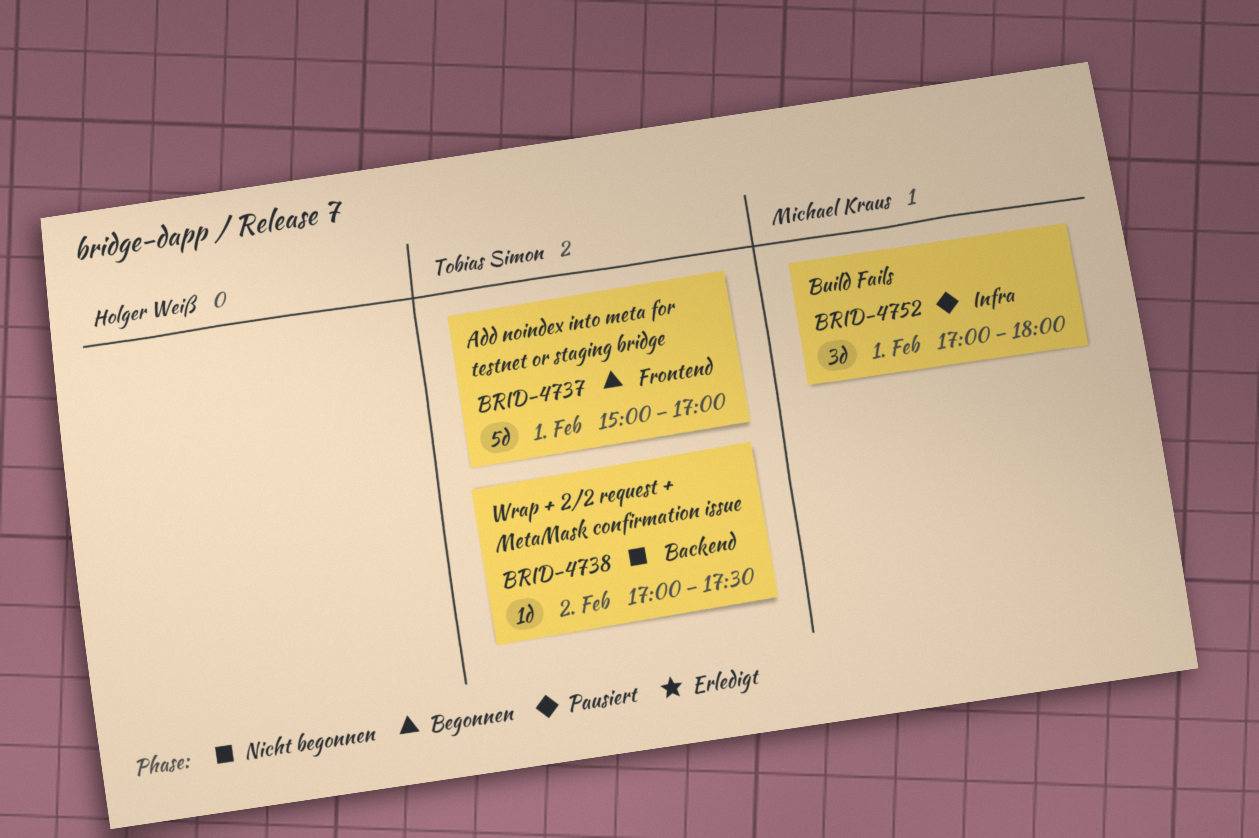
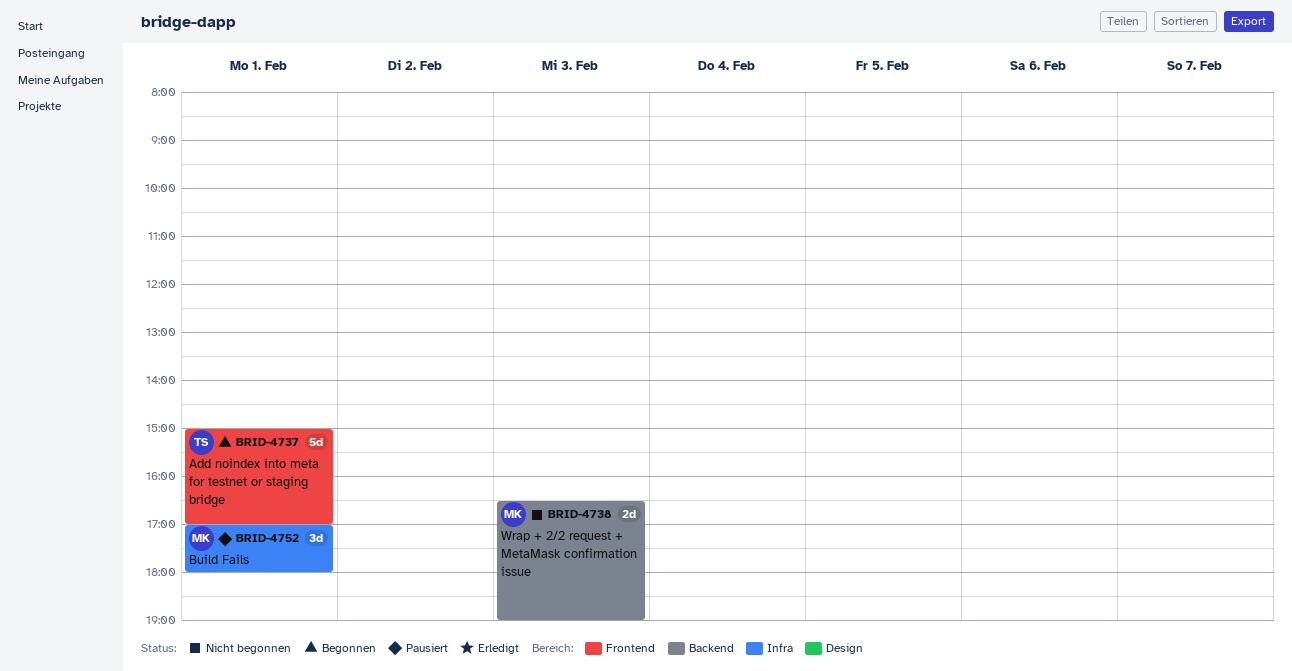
BRID-4738, owner: Tobias Simon -> Michael Kraus
BRID-4738, estimate: 1d -> 2d
BRID-4738, day: Feb 2 -> Feb 3
BRID-4738, begins: 17:00 -> 16:30
BRID-4738, ends: 17:30 -> 19:00

